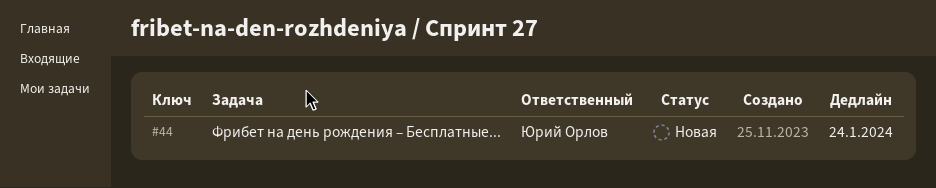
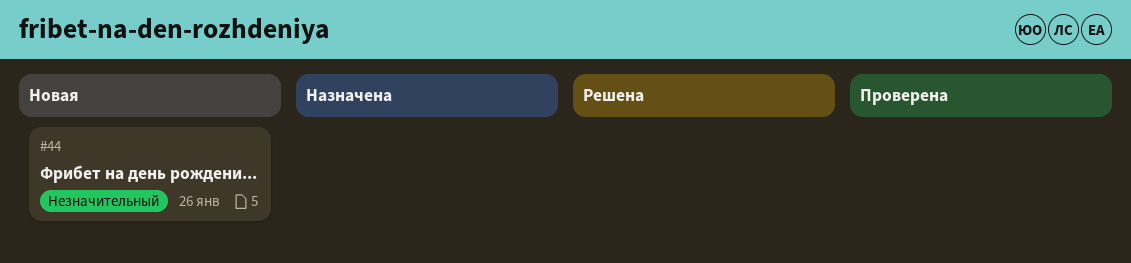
#44, due: Jan 24 -> Jan 26

